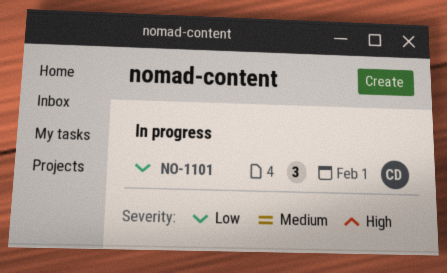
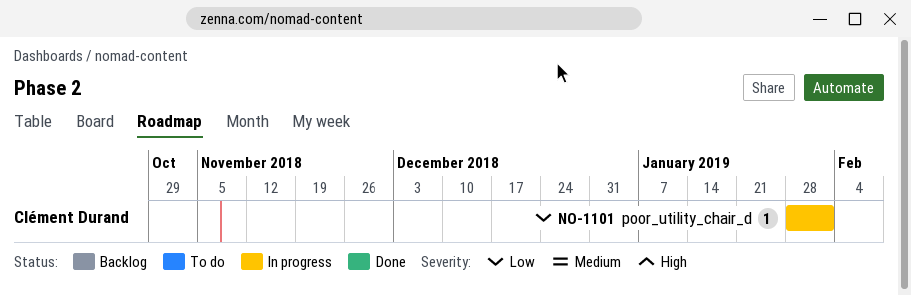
NO-1101, estimate: 3 -> 1

